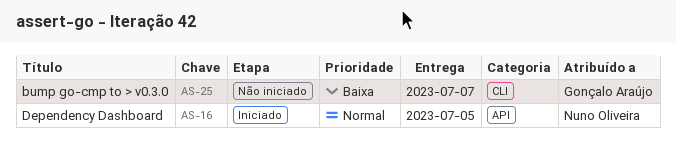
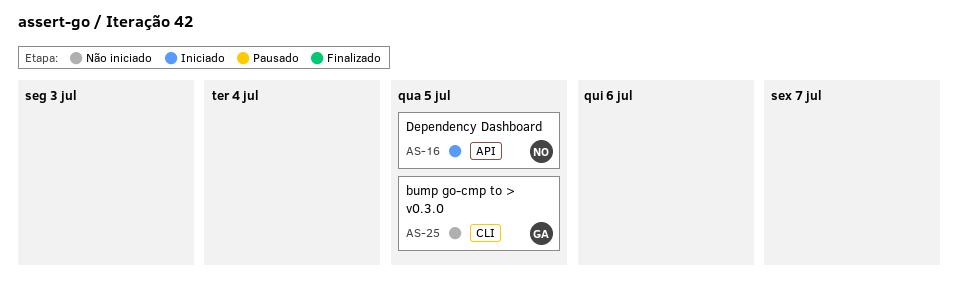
AS-25, due: Jul 7 -> Jul 5

